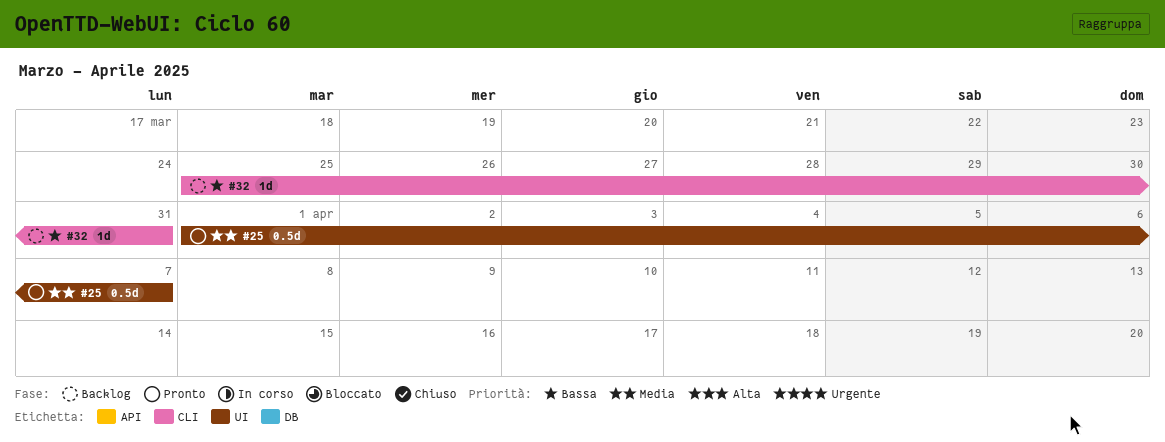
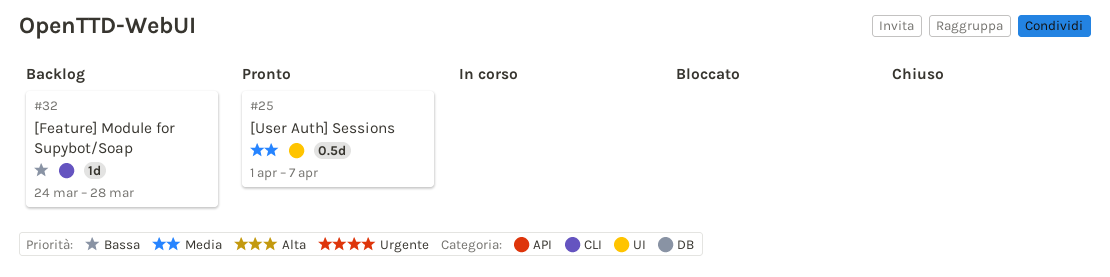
#32, start: Mar 25 -> Mar 24
#32, due: Mar 31 -> Mar 28

